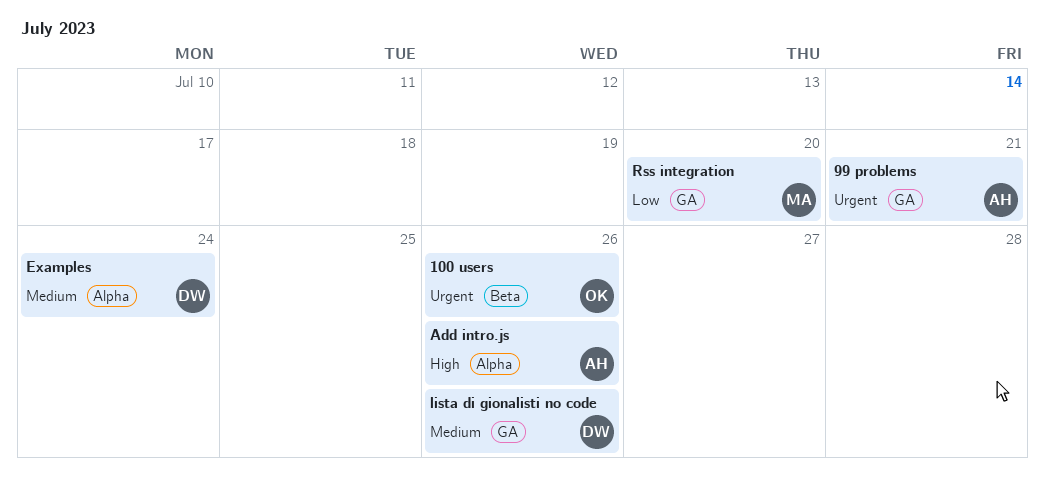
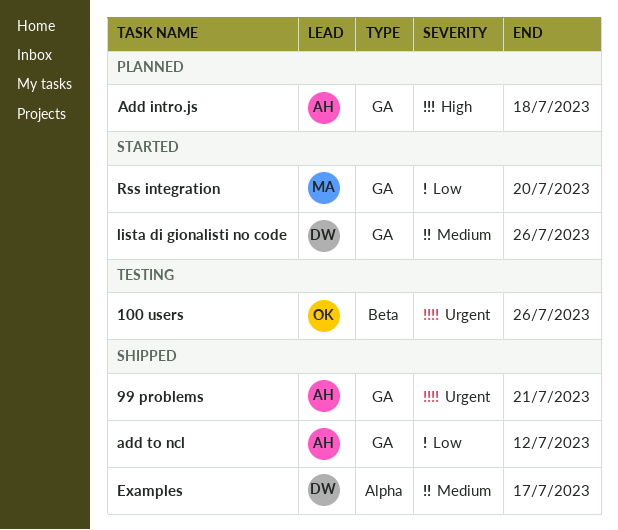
Add intro.js, label: Alpha -> GA
Add intro.js, due: Jul 26 -> Jul 18
add to ncl: none -> present
Examples, due: Jul 24 -> Jul 17

